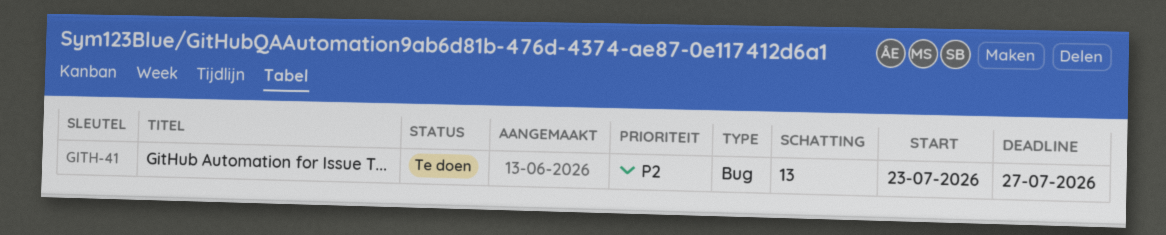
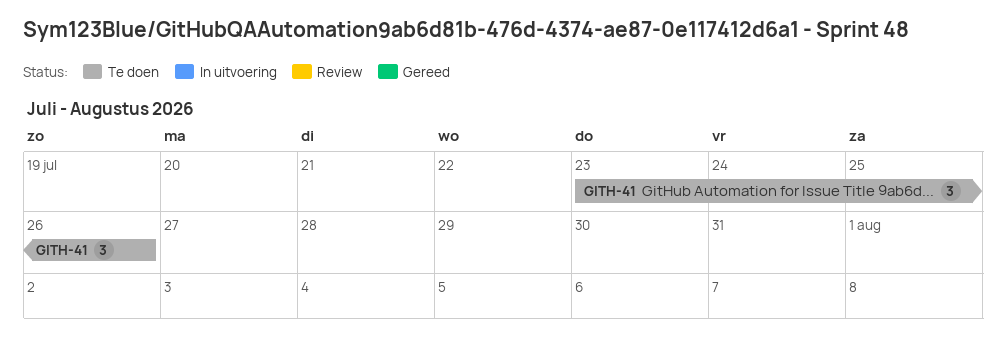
GITH-41, estimate: 13 -> 3
GITH-41, due: Jul 27 -> Jul 26

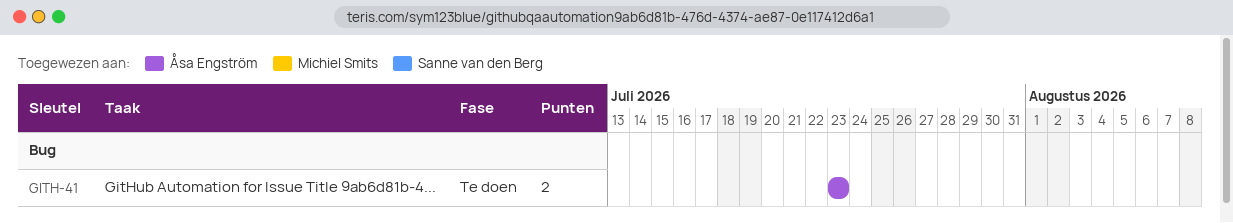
GITH-41, estimate: 3 -> 2
GITH-41, due: Jul 26 -> Jul 23

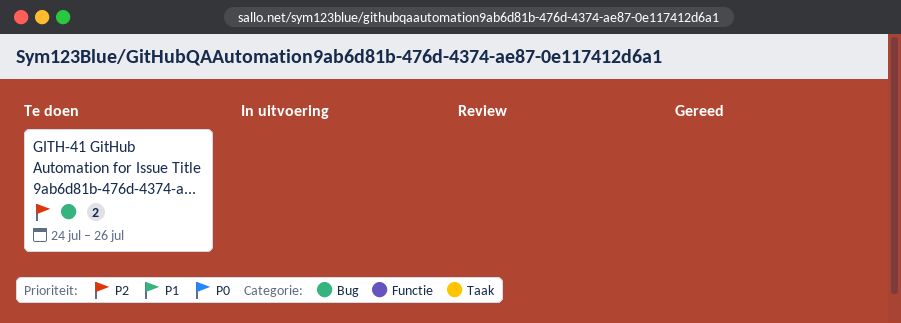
GITH-41, start: Jul 23 -> Jul 24
GITH-41, due: Jul 23 -> Jul 26

